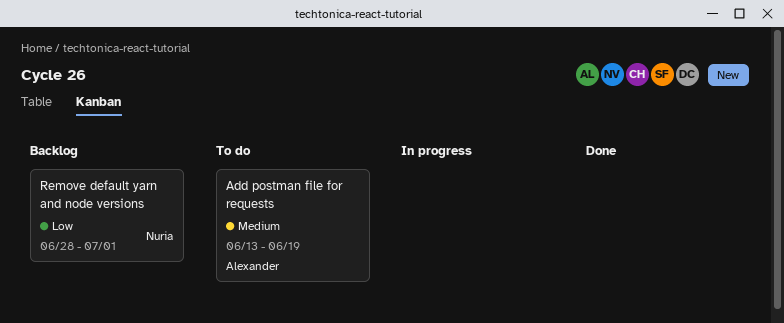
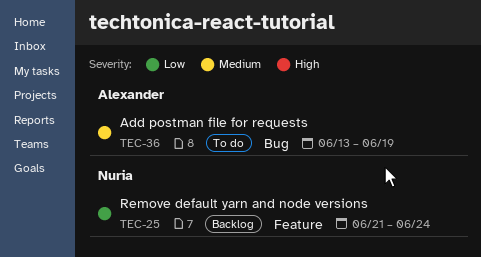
Remove default yarn and node versions, start: Jun 28 -> Jun 21
Remove default yarn and node versions, due: Jul 1 -> Jun 24

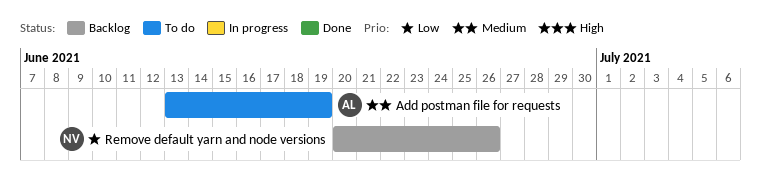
Remove default yarn and node versions, start: Jun 21 -> Jun 20
Remove default yarn and node versions, due: Jun 24 -> Jun 26

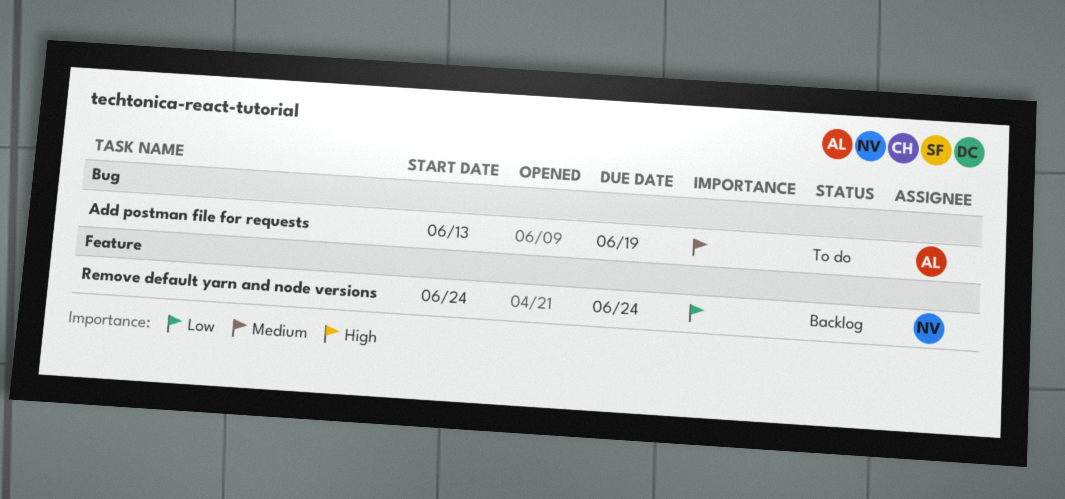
Remove default yarn and node versions, start: Jun 20 -> Jun 24
Remove default yarn and node versions, due: Jun 26 -> Jun 24

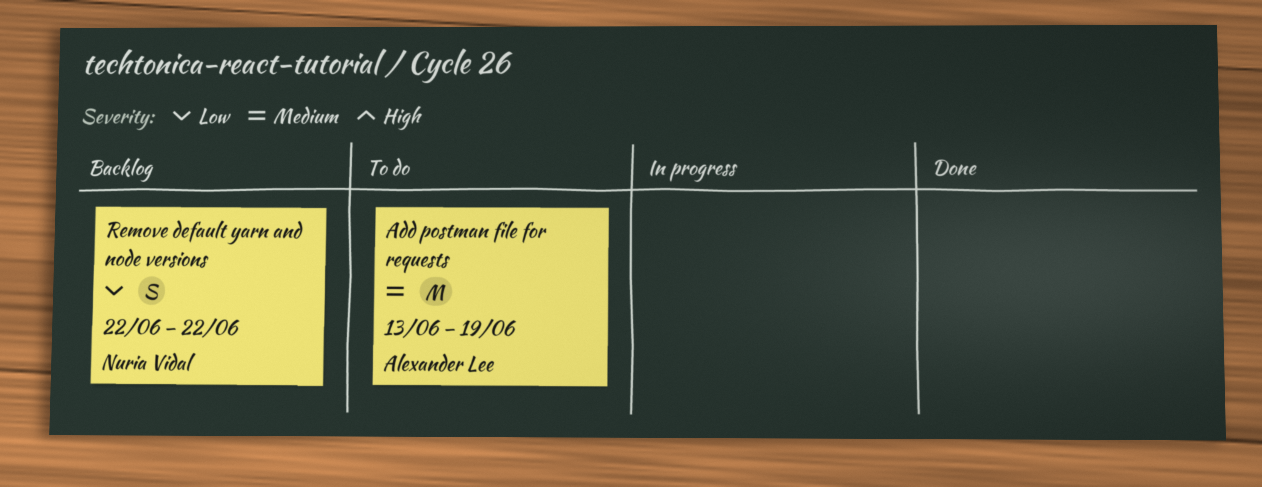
Remove default yarn and node versions, start: Jun 24 -> Jun 22
Remove default yarn and node versions, due: Jun 24 -> Jun 22

